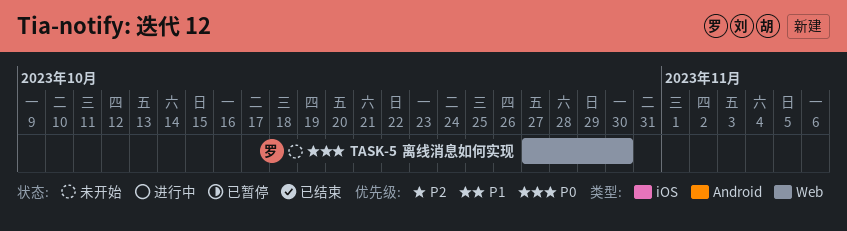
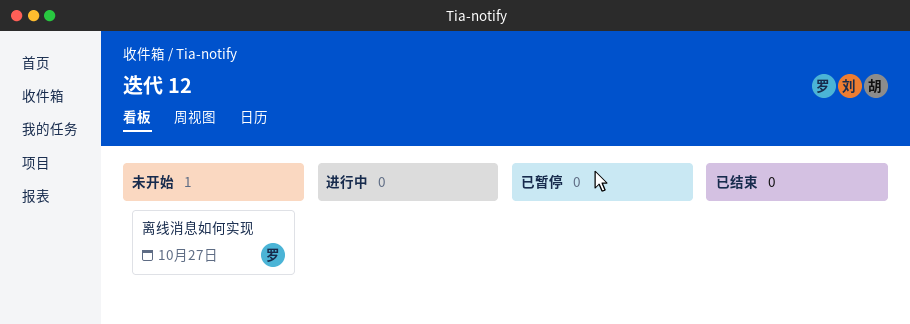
离线消息如何实现, due: Oct 30 -> Oct 27

